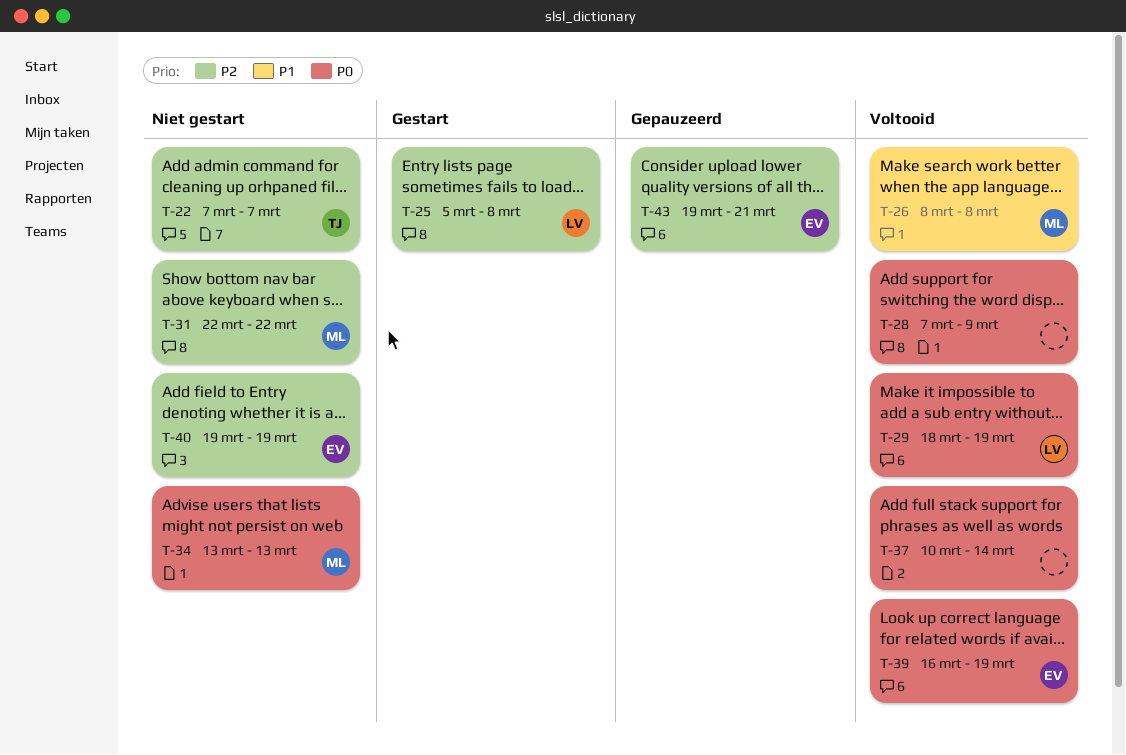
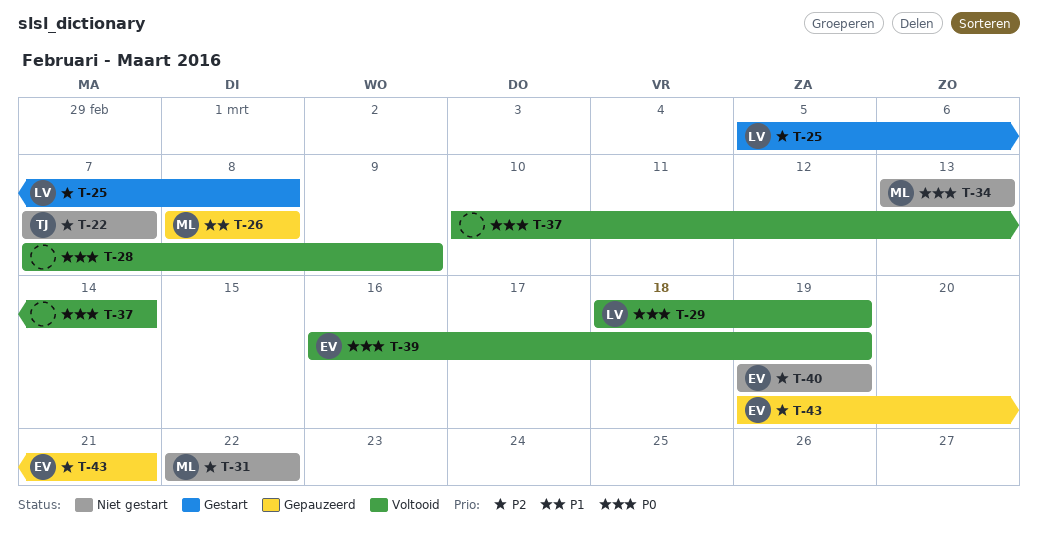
T-26, status: Voltooid -> Gepauzeerd

